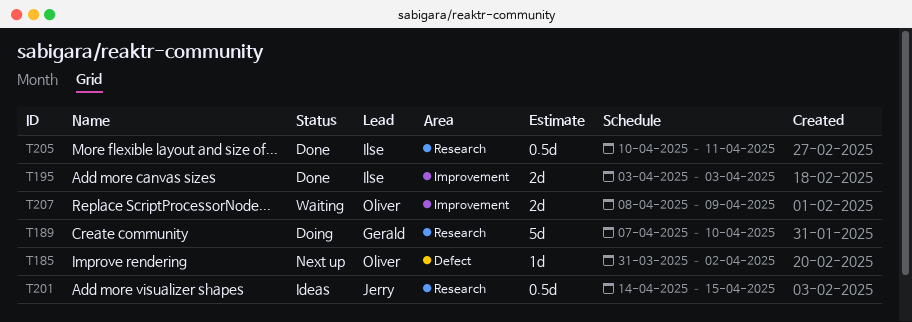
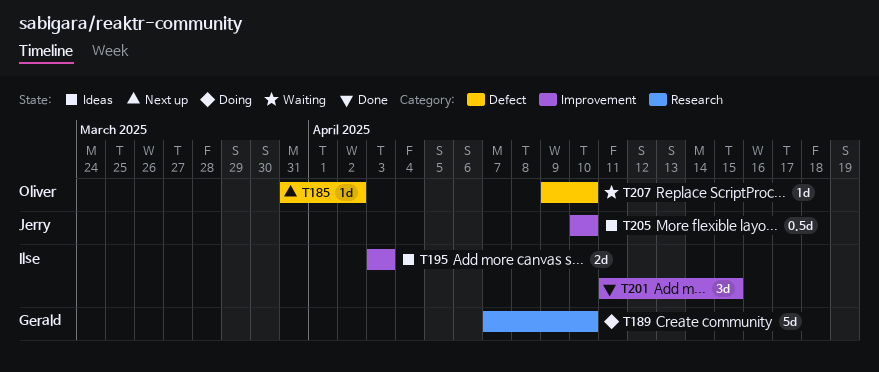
T195, status: Done -> Ideas
T201, status: Ideas -> Done
T201, owner: Jerry -> Ilse
T201, label: Research -> Improvement
T201, estimate: 0.5d -> 3d
T201, start: Apr 14 -> Apr 11
T205, status: Done -> Ideas
T205, owner: Ilse -> Jerry
T205, label: Research -> Improvement
T205, due: Apr 11 -> Apr 10
T207, label: Improvement -> Defect
T207, estimate: 2d -> 1d
T207, start: Apr 8 -> Apr 9
T207, due: Apr 9 -> Apr 10

